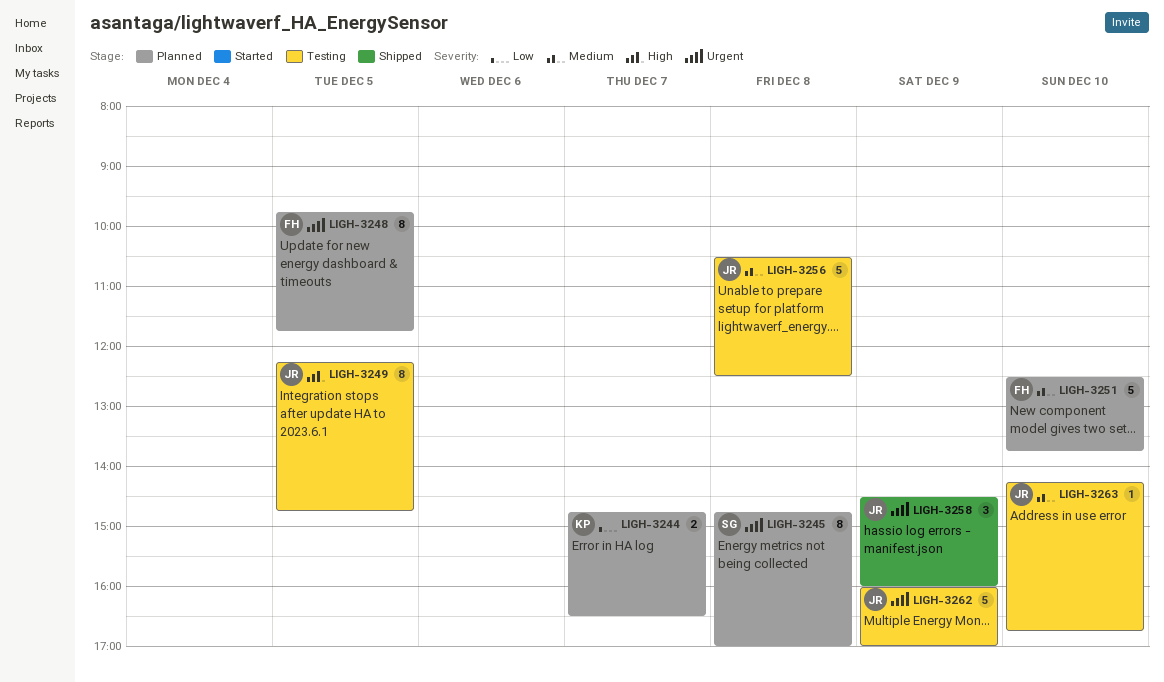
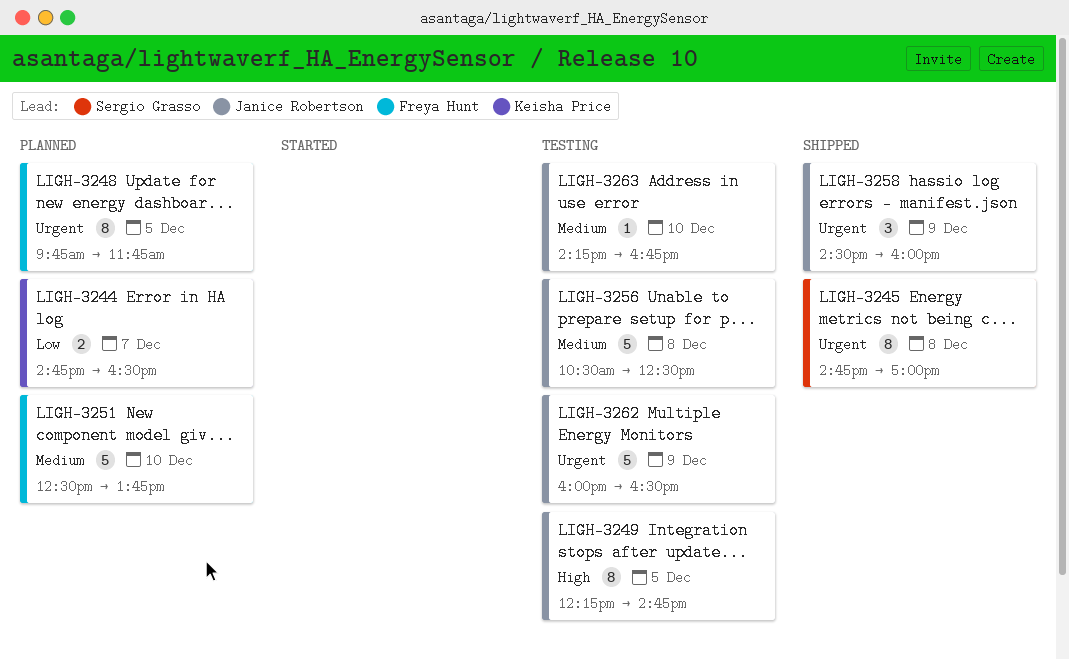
LIGH-3245, status: Planned -> Shipped
LIGH-3262, ends: 17:00 -> 16:30

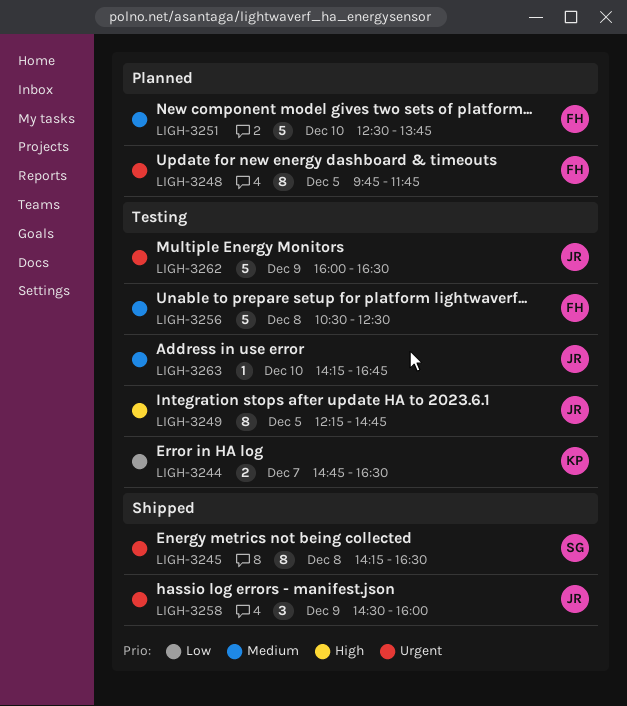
LIGH-3244, status: Planned -> Testing
LIGH-3245, begins: 14:45 -> 14:15
LIGH-3245, ends: 17:00 -> 16:30
LIGH-3256, owner: Janice Robertson -> Freya Hunt

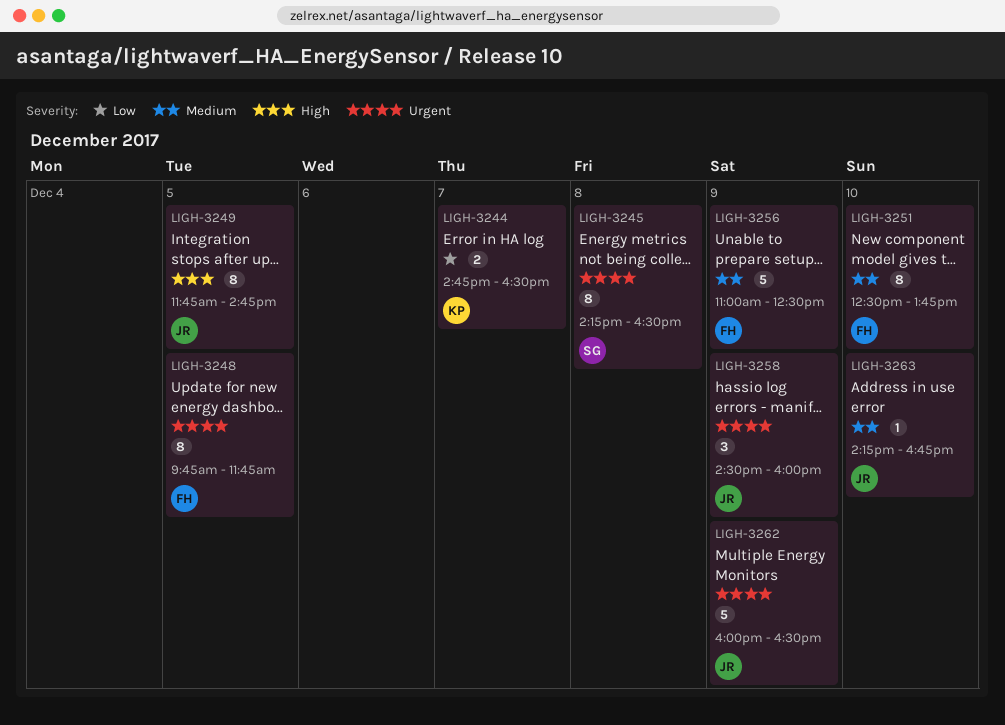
LIGH-3249, begins: 12:15 -> 11:45
LIGH-3251, estimate: 5 -> 8
LIGH-3256, day: Dec 8 -> Dec 9
LIGH-3256, begins: 10:30 -> 11:00

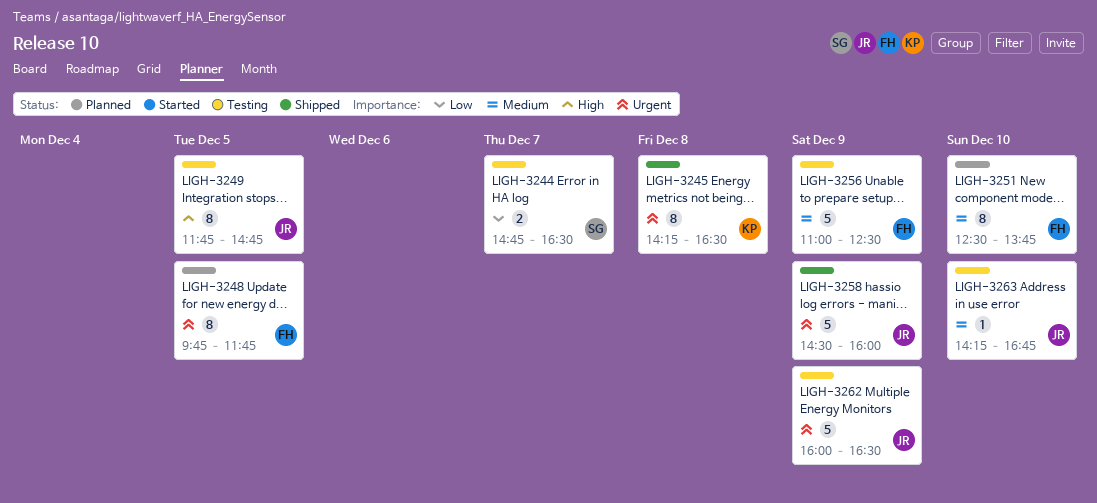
LIGH-3244, owner: KP -> SG
LIGH-3245, owner: SG -> KP
LIGH-3258, estimate: 3 -> 5

